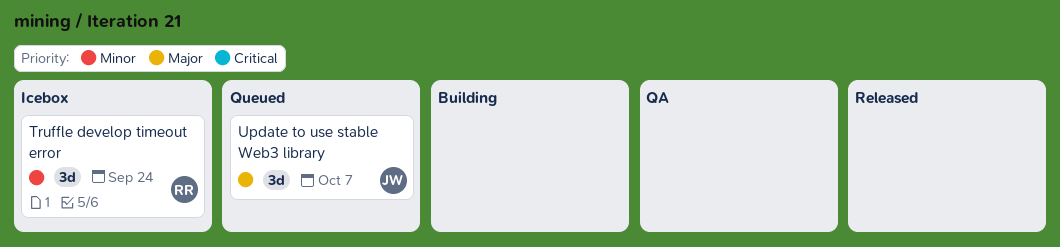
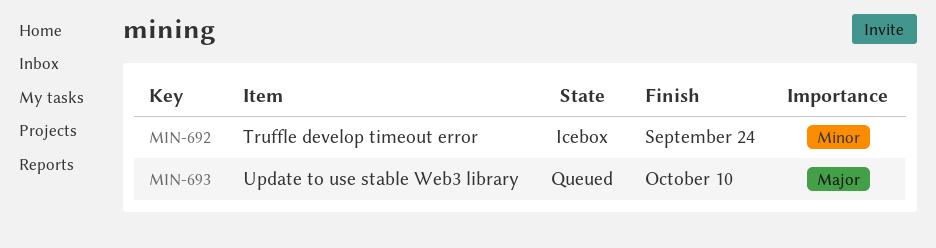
Update to use stable Web3 library, due: Oct 7 -> Oct 10

